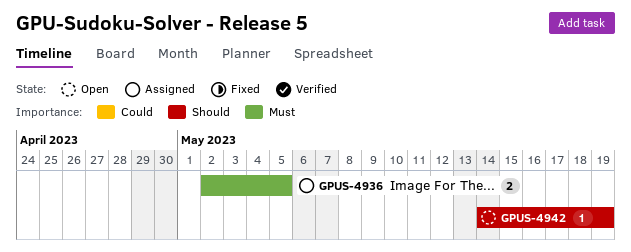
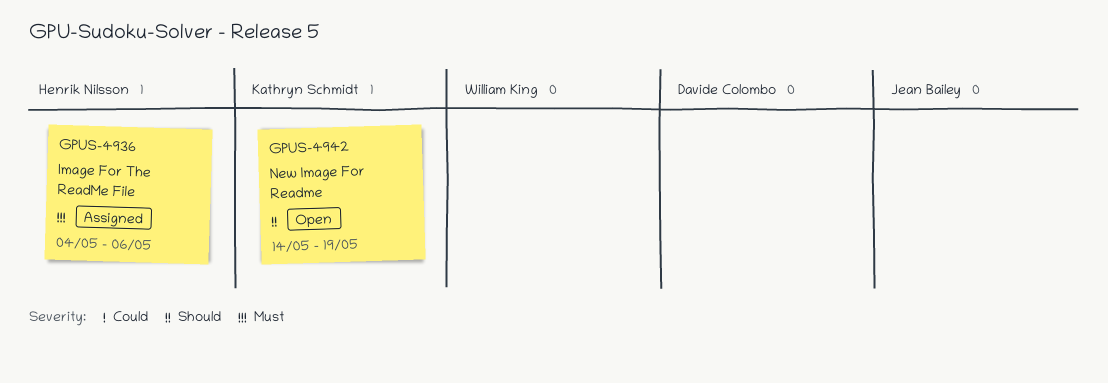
GPUS-4936, start: May 2 -> May 4
GPUS-4936, due: May 5 -> May 6

